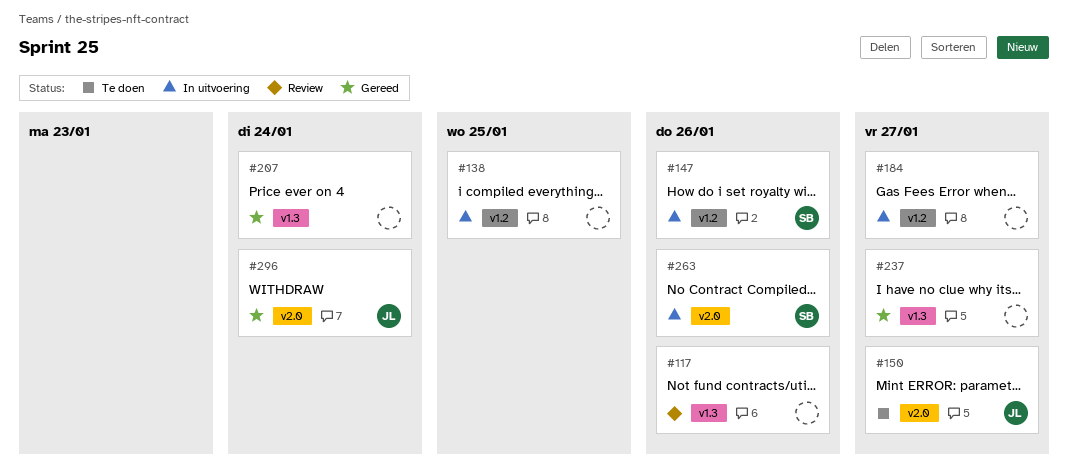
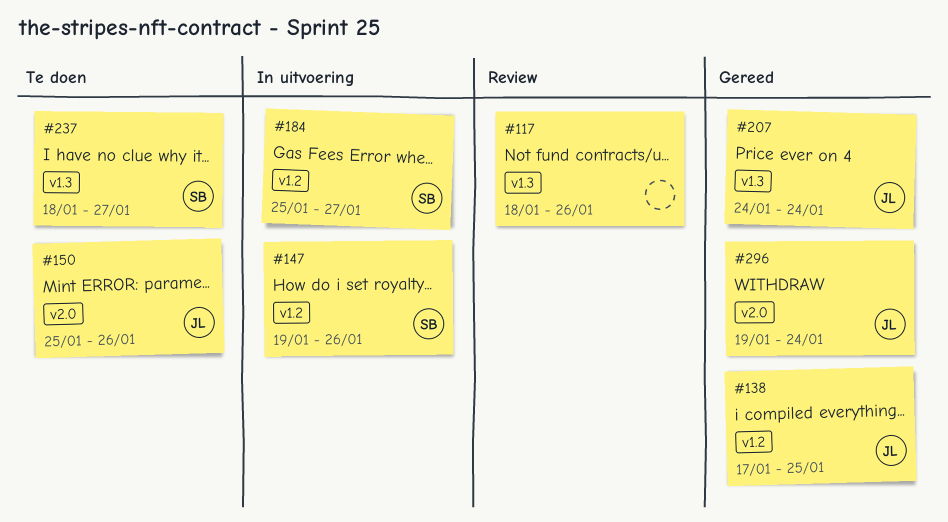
#138, status: In uitvoering -> Gereed
#138, owner: none -> JL
#150, due: Jan 27 -> Jan 26
#184, owner: none -> SB
#207, owner: none -> JL
#237, status: Gereed -> Te doen
#237, owner: none -> SB
#263: present -> none

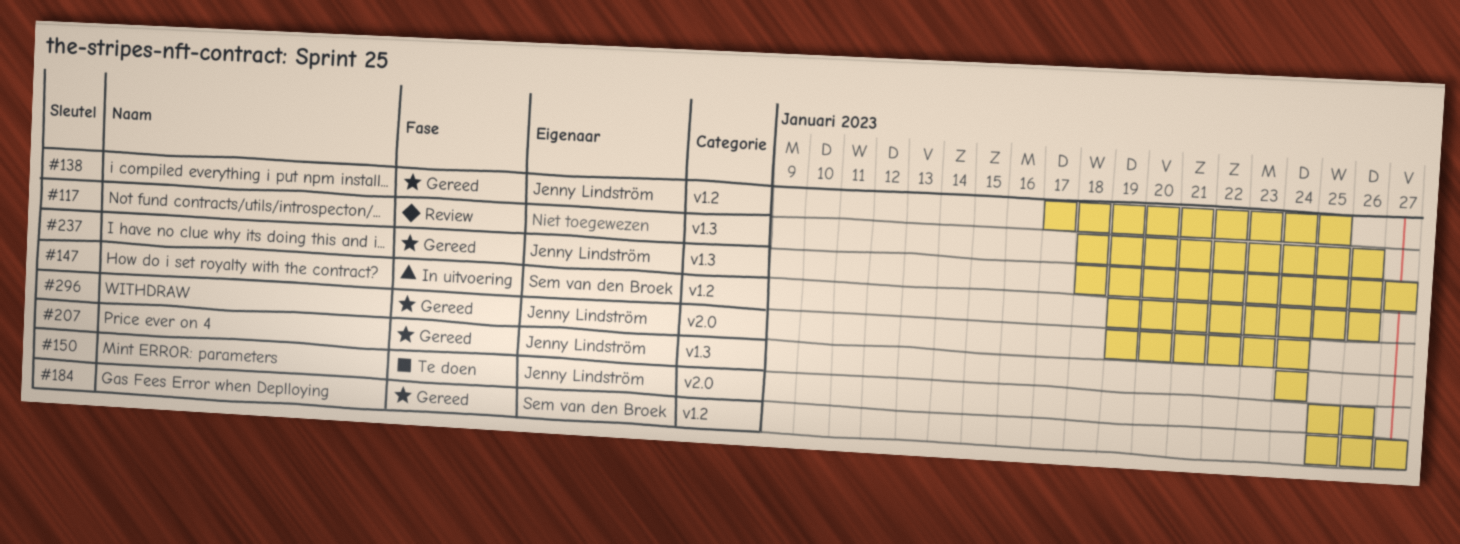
#184, status: In uitvoering -> Gereed
#237, status: Te doen -> Gereed
#237, owner: Sem van den Broek -> Jenny Lindström

